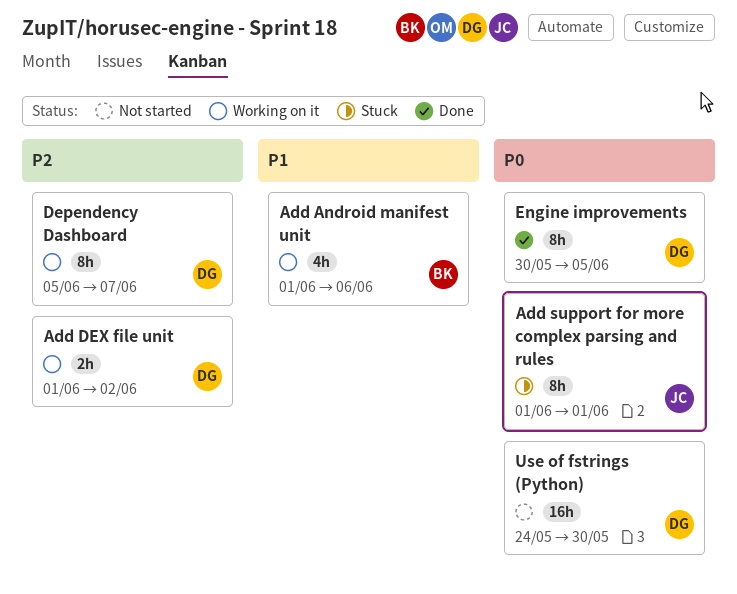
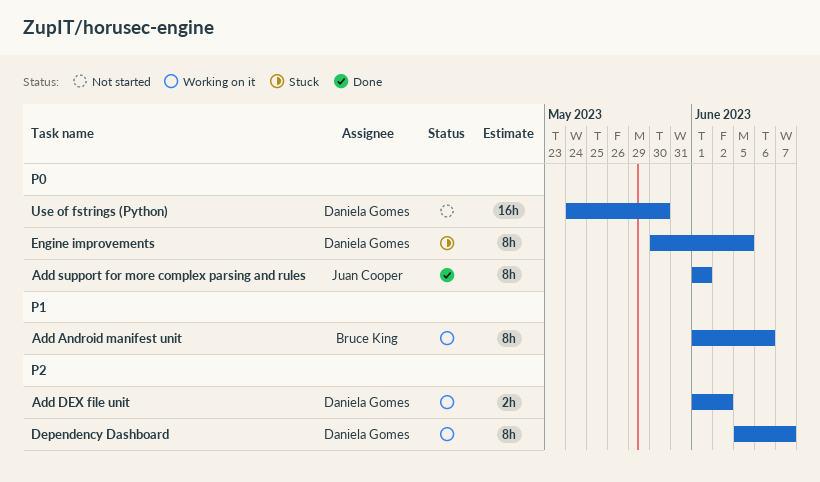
Add Android manifest unit, estimate: 4h -> 8h
Add support for more complex parsing and rules, status: Stuck -> Done
Engine improvements, status: Done -> Stuck

